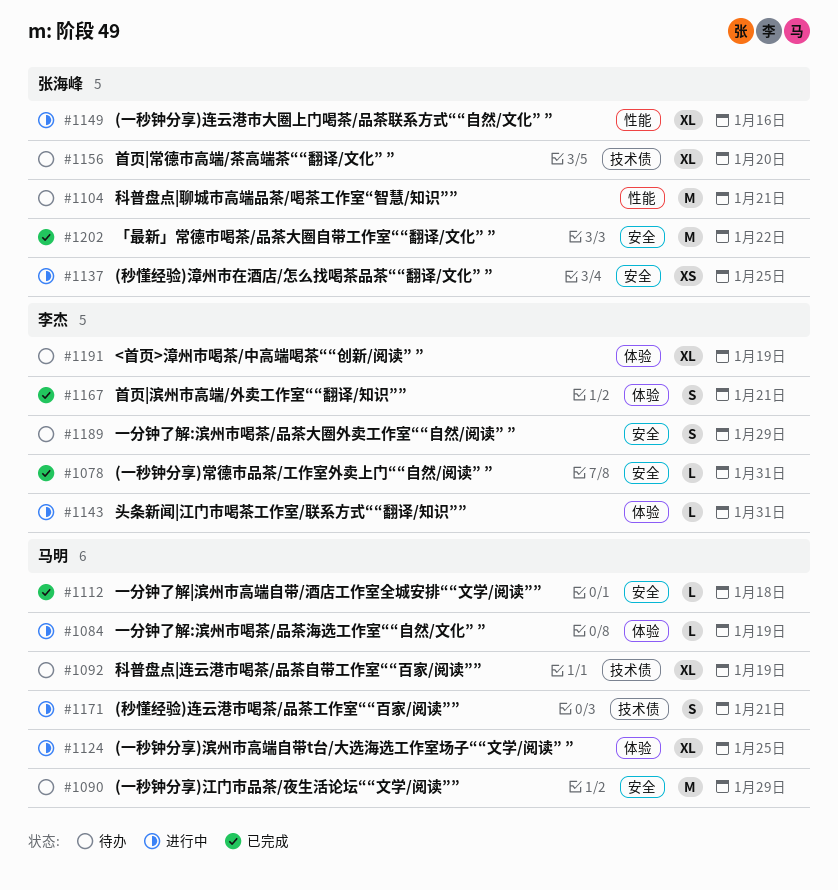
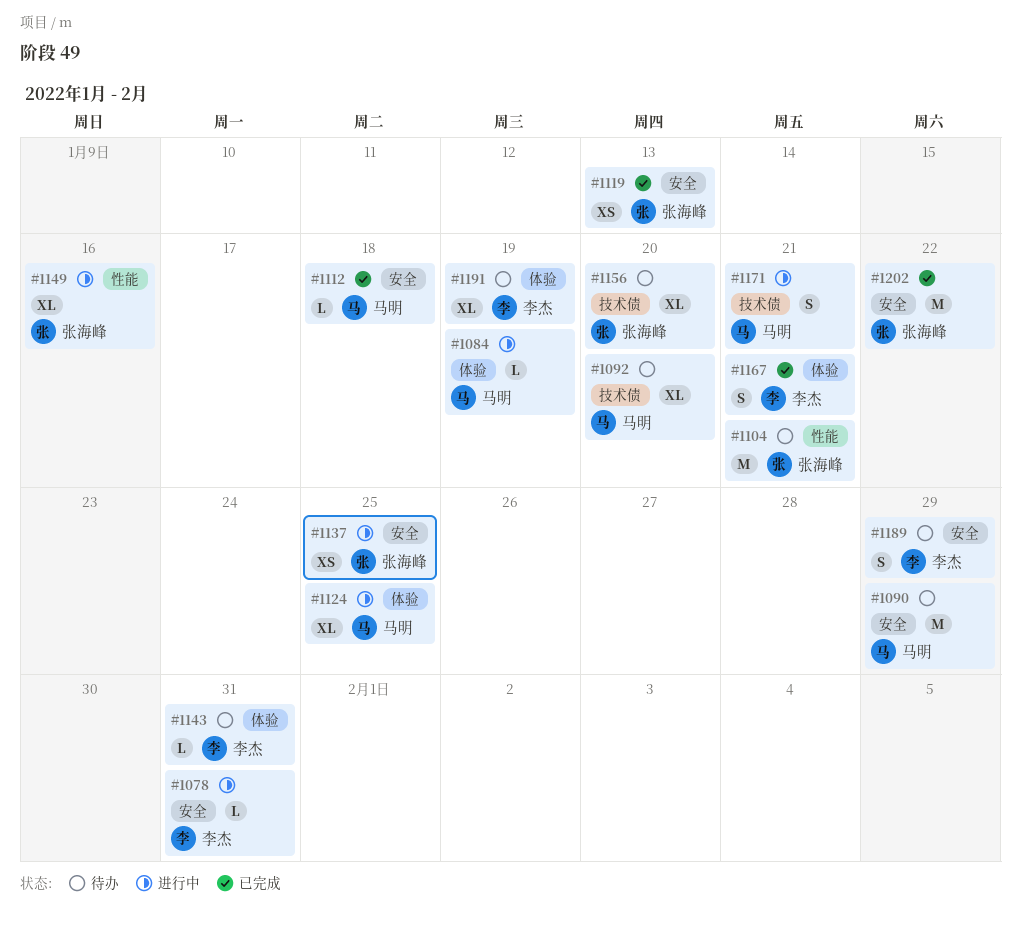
#1078, status: 已完成 -> 进行中
#1092, due: Jan 19 -> Jan 20
#1119: none -> present
#1143, status: 进行中 -> 待办

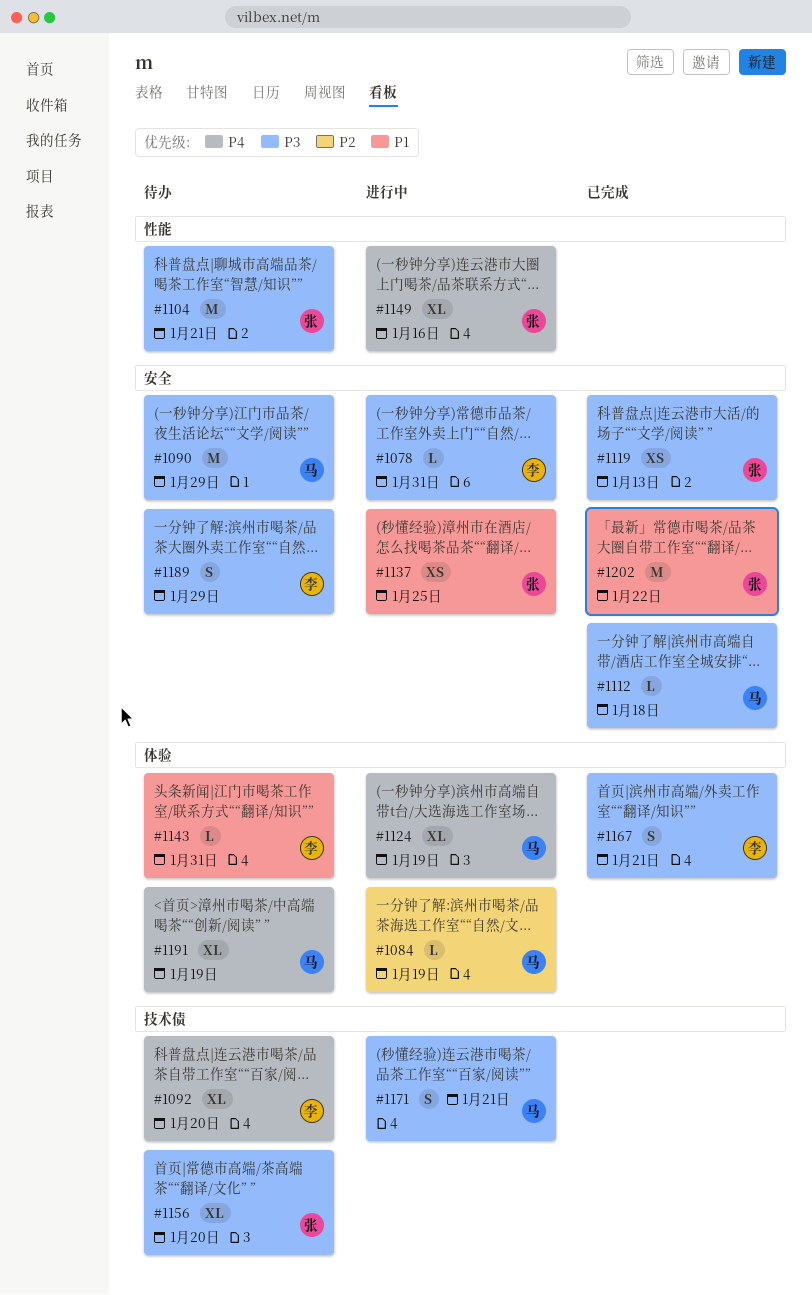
#1092, owner: 马明 -> 李杰
#1124, due: Jan 25 -> Jan 19
#1191, owner: 李杰 -> 马明

